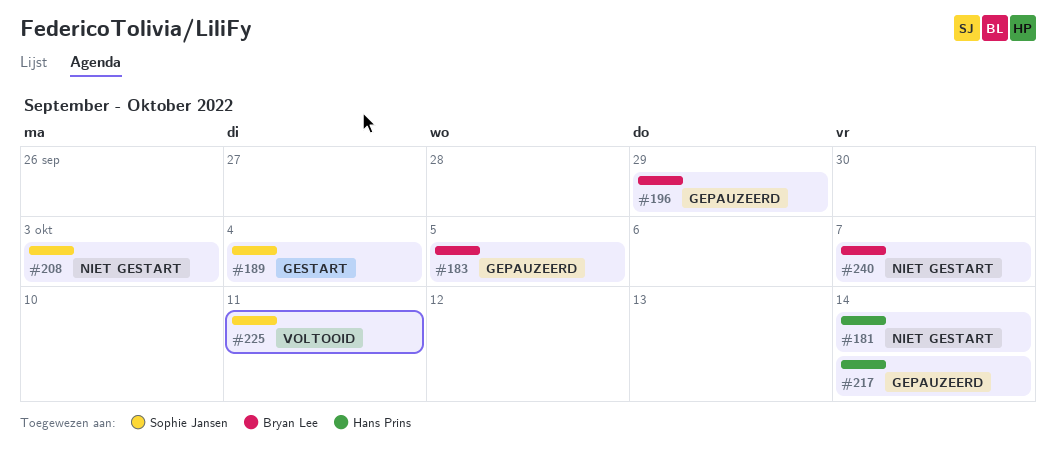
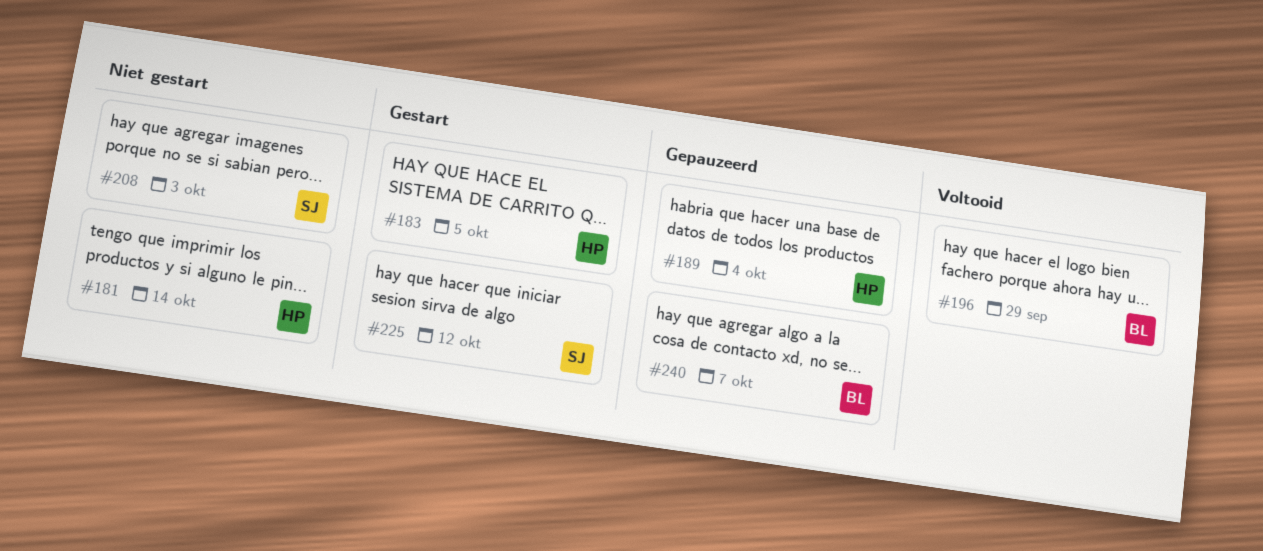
#183, status: Gepauzeerd -> Gestart
#183, owner: Bryan Lee -> Hans Prins
#189, status: Gestart -> Gepauzeerd
#189, owner: Sophie Jansen -> Hans Prins
#196, status: Gepauzeerd -> Voltooid
#217: present -> none
#225, status: Voltooid -> Gestart
#225, due: Oct 11 -> Oct 12
#240, status: Niet gestart -> Gepauzeerd

